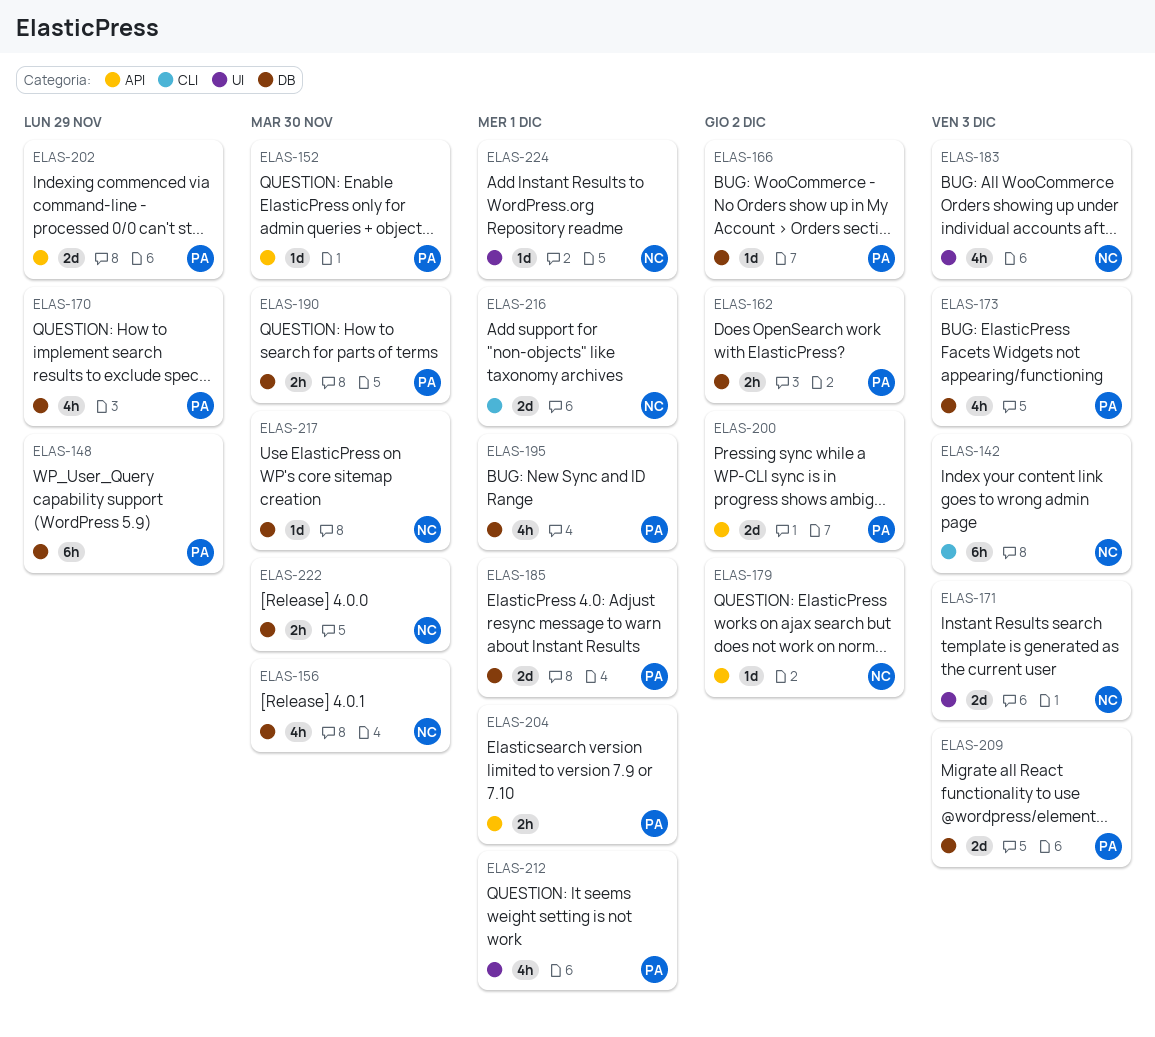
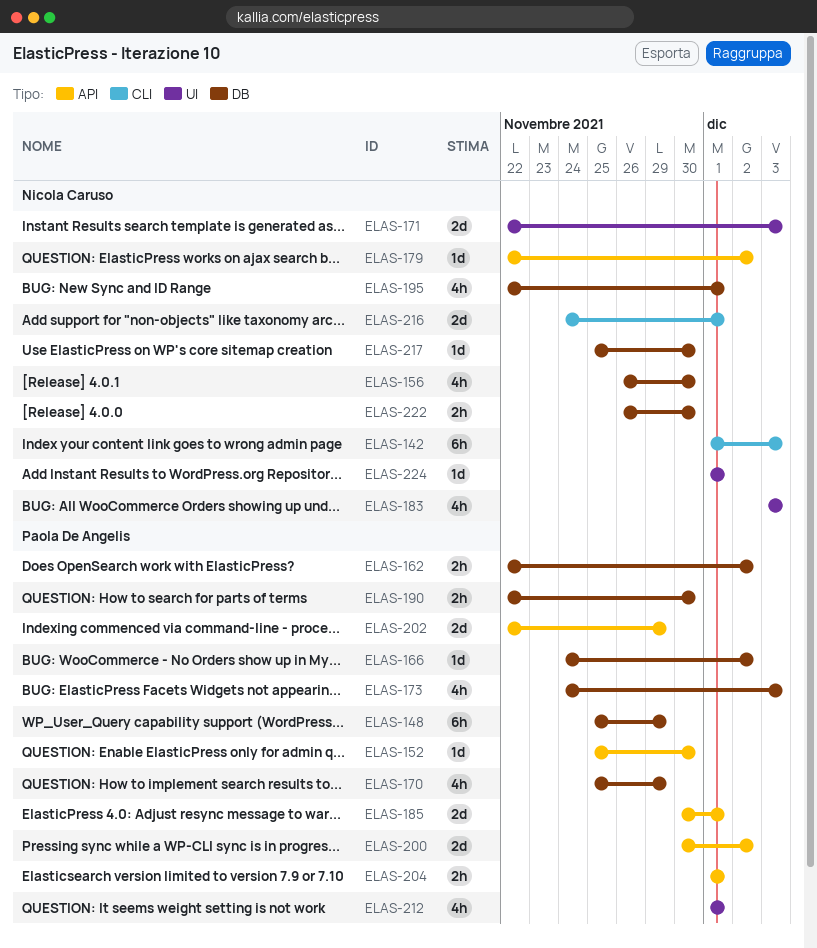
ELAS-185, label: DB -> API
ELAS-195, owner: Paola De Angelis -> Nicola Caruso
ELAS-209: present -> none

